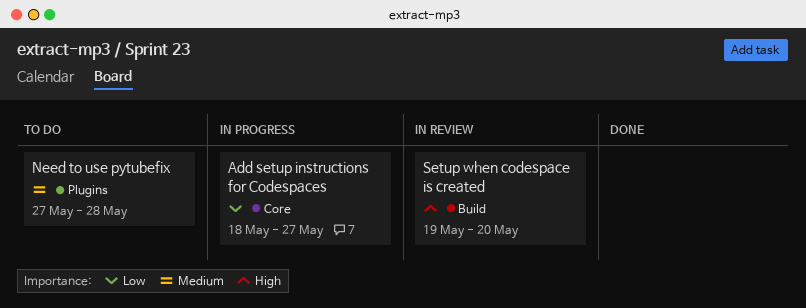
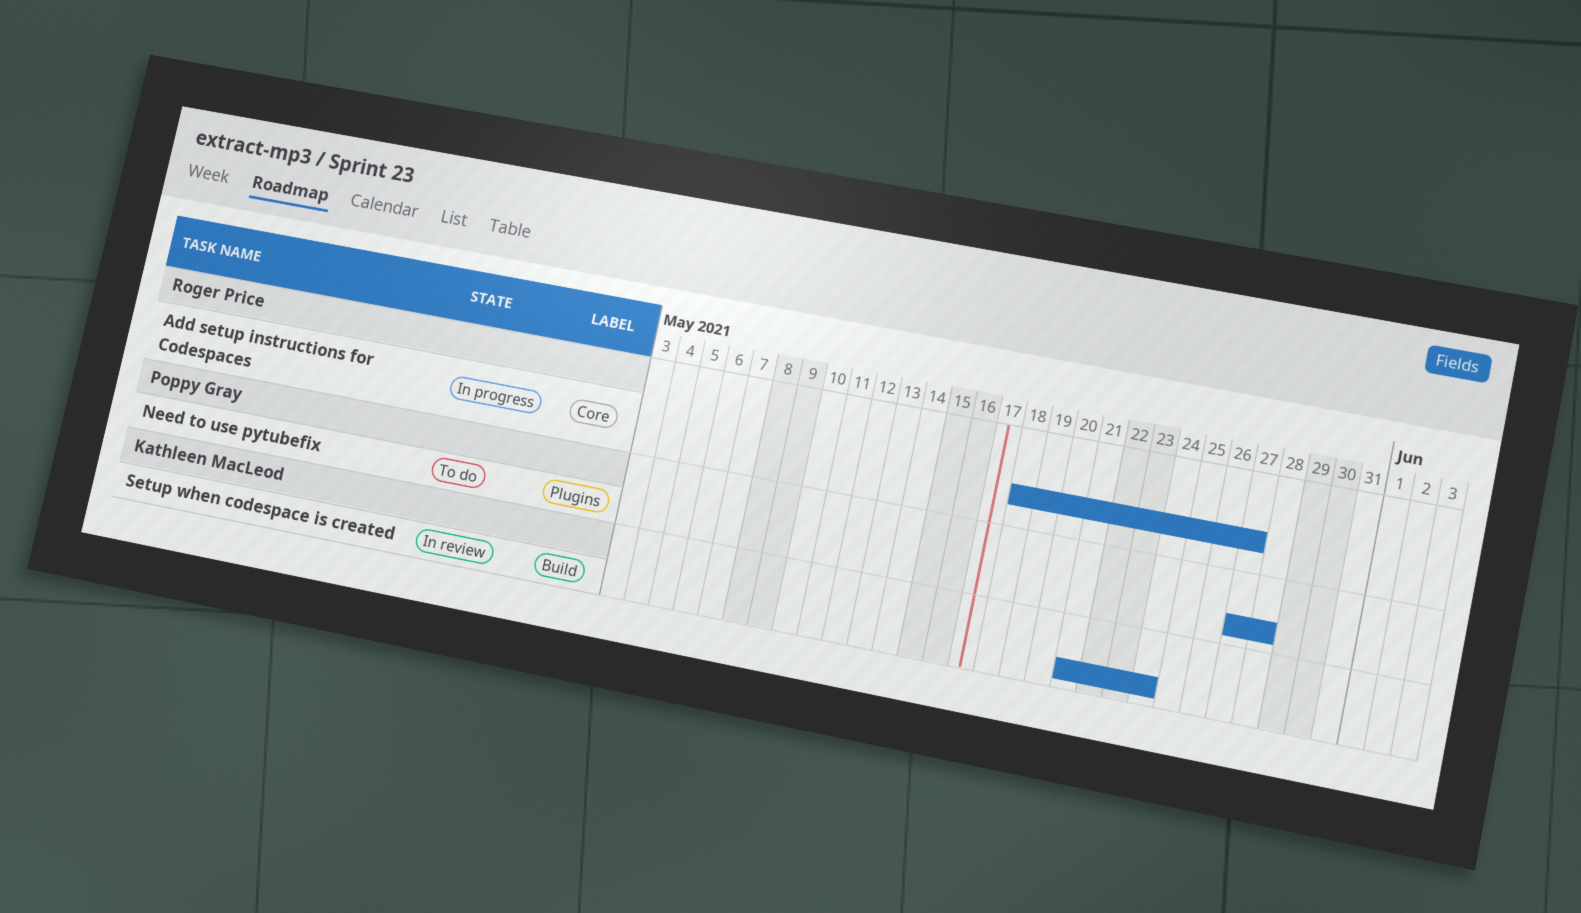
Setup when codespace is created, start: May 19 -> May 21
Setup when codespace is created, due: May 20 -> May 24

